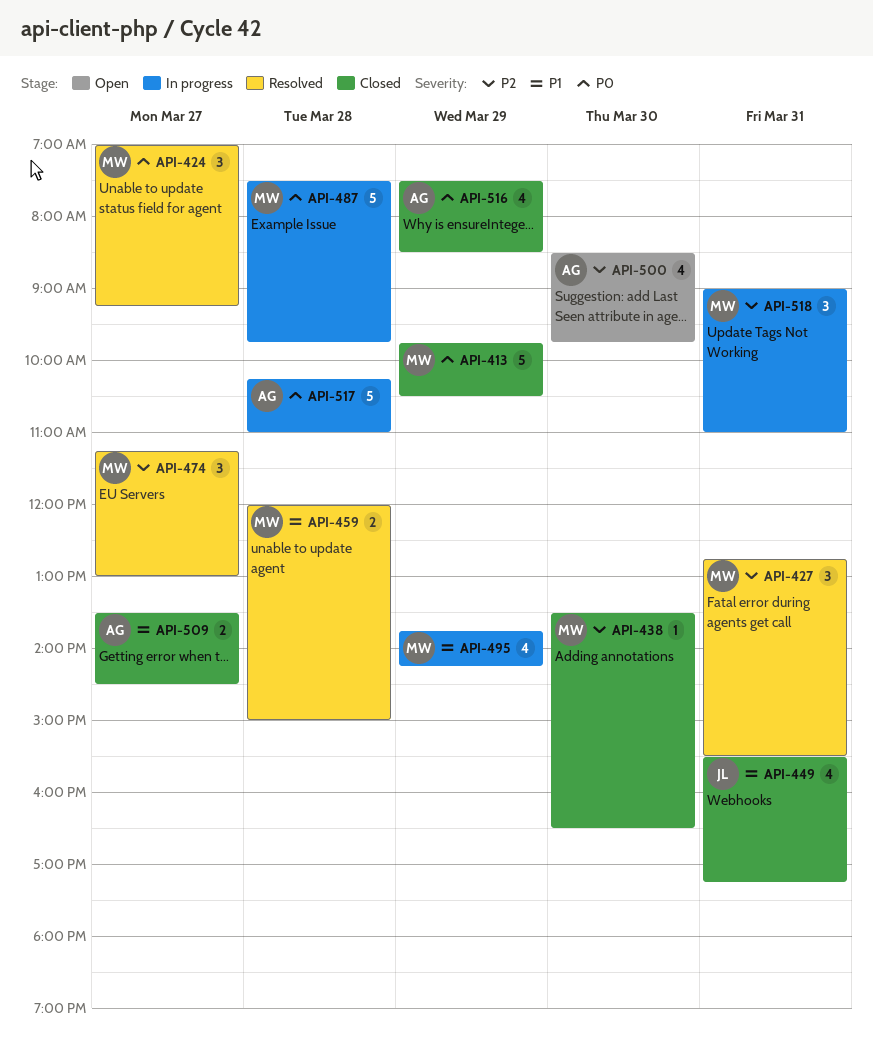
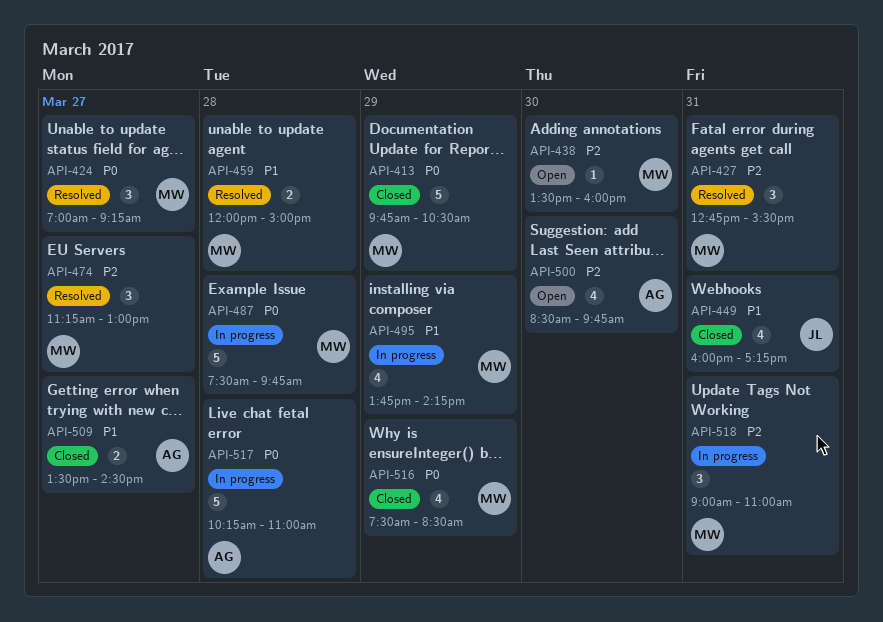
API-438, status: Closed -> Open
API-438, ends: 16:30 -> 16:00
API-449, begins: 15:30 -> 16:00
API-516, owner: AG -> MW

